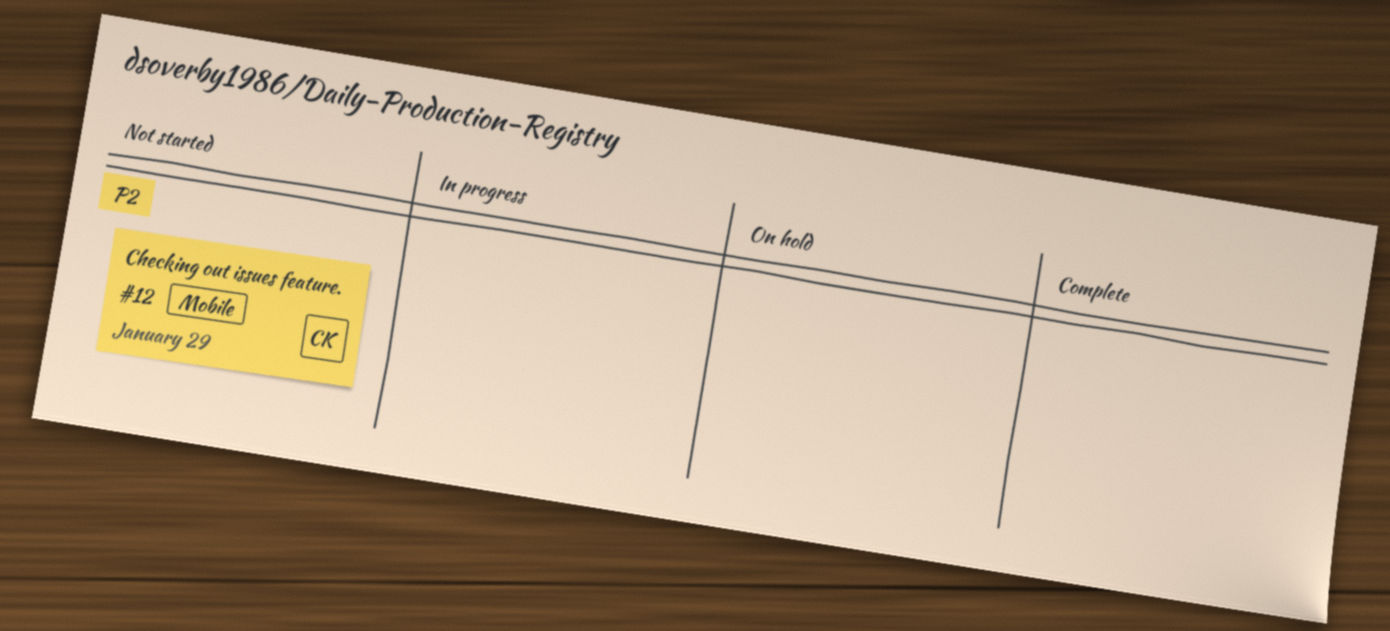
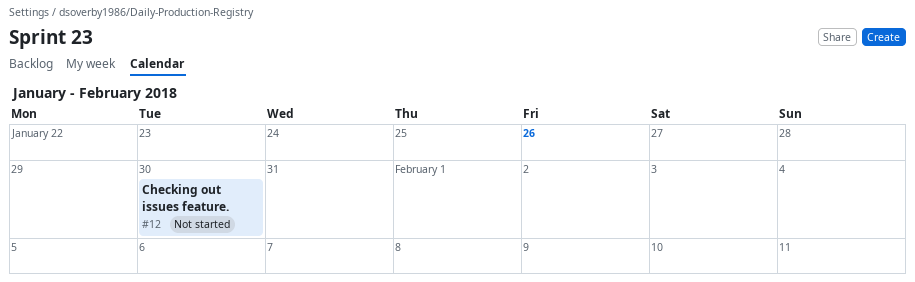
#12, due: Jan 29 -> Jan 30

